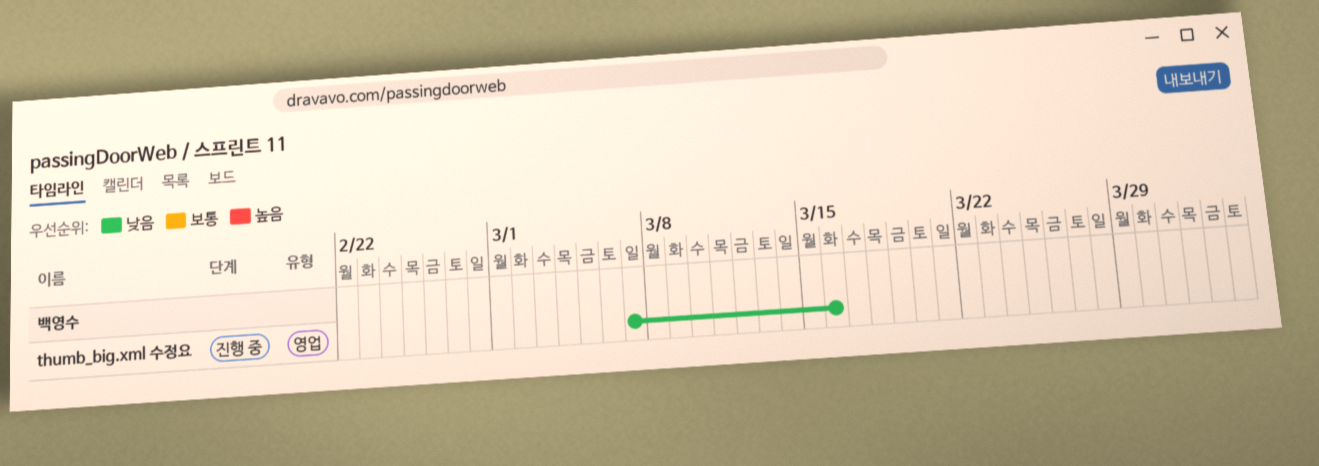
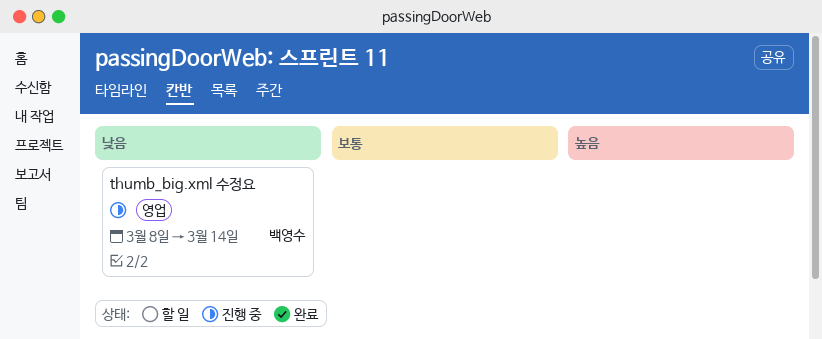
thumb_big.xml 수정요, start: Mar 7 -> Mar 8
thumb_big.xml 수정요, due: Mar 16 -> Mar 14

